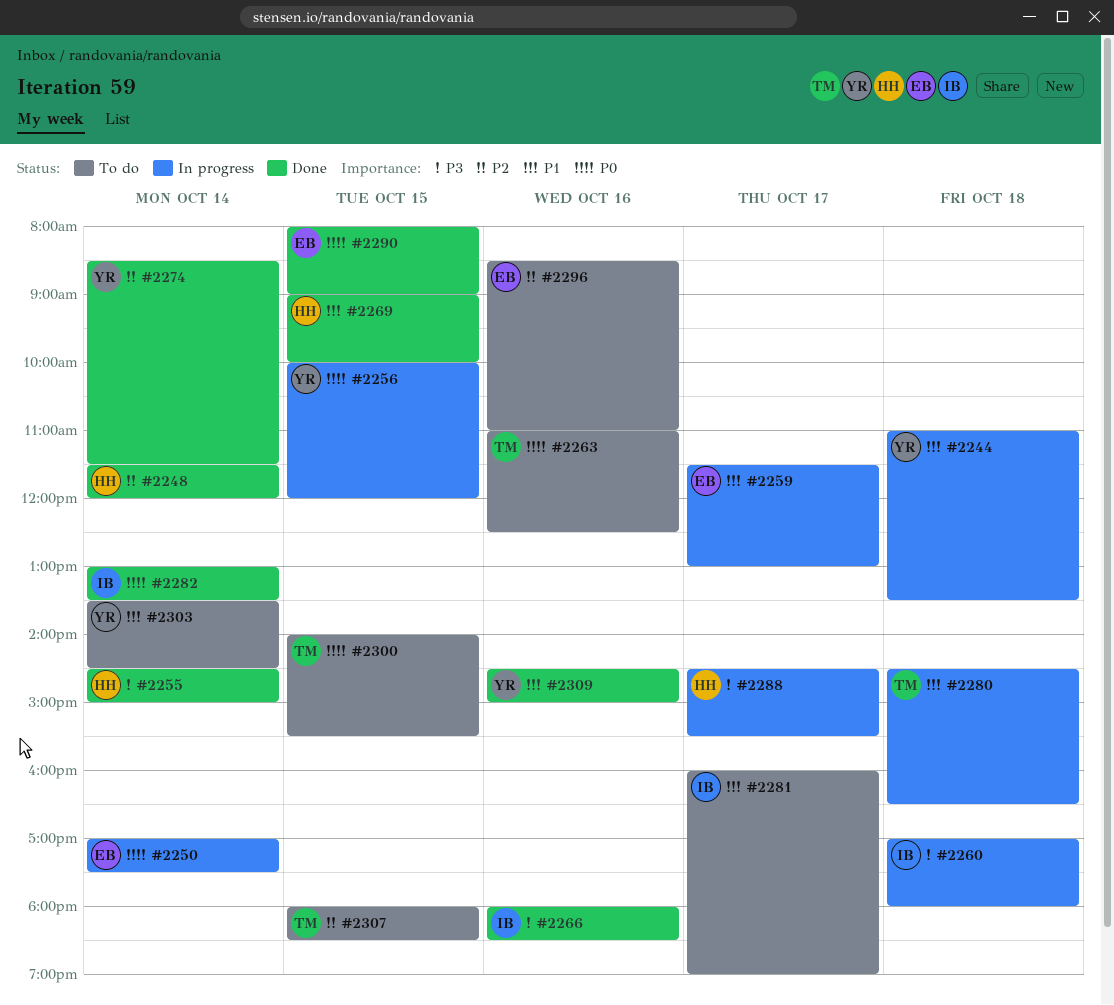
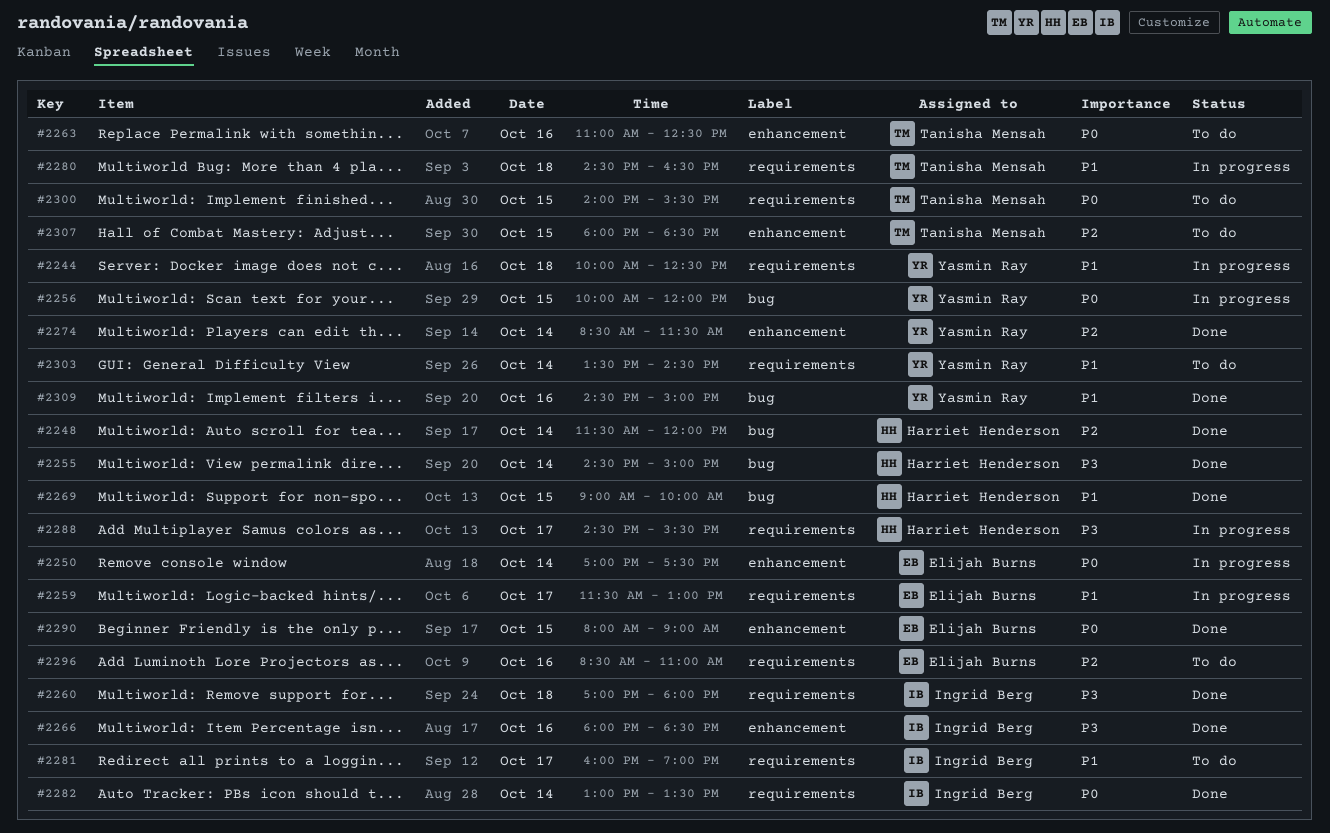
#2244, begins: 11:00 -> 10:00
#2244, ends: 13:30 -> 12:30
#2260, status: In progress -> Done

